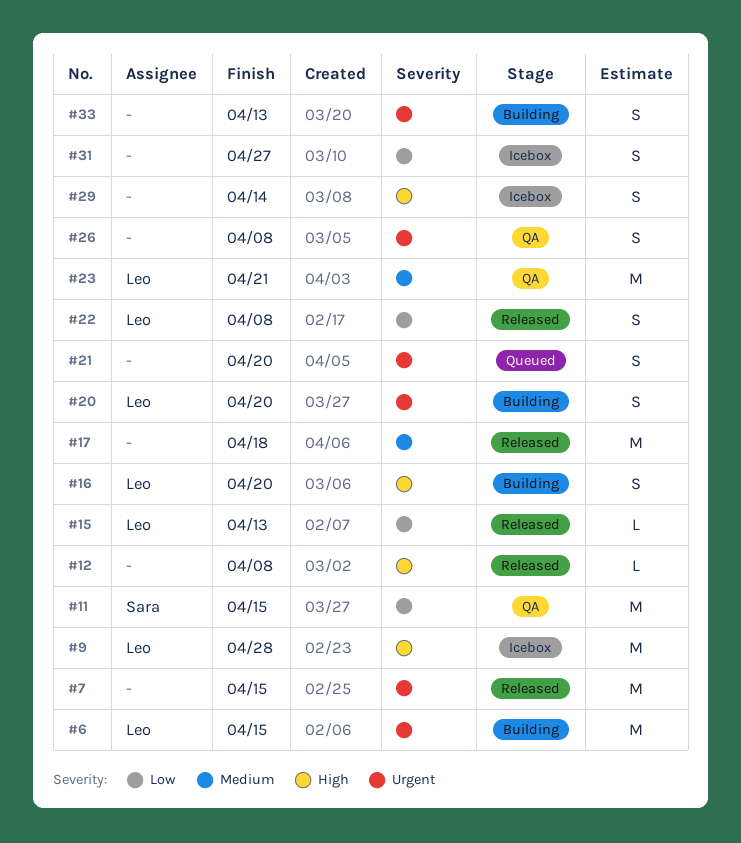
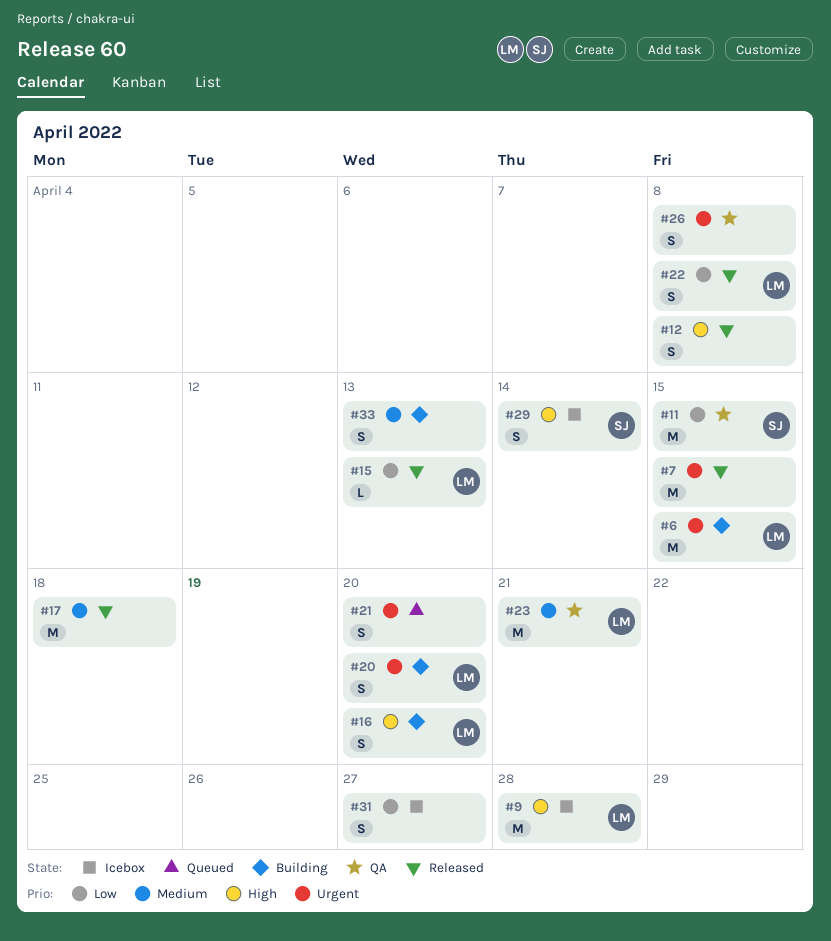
#12, estimate: L -> S
#29, owner: none -> Sara
#33, priority: Urgent -> Medium

